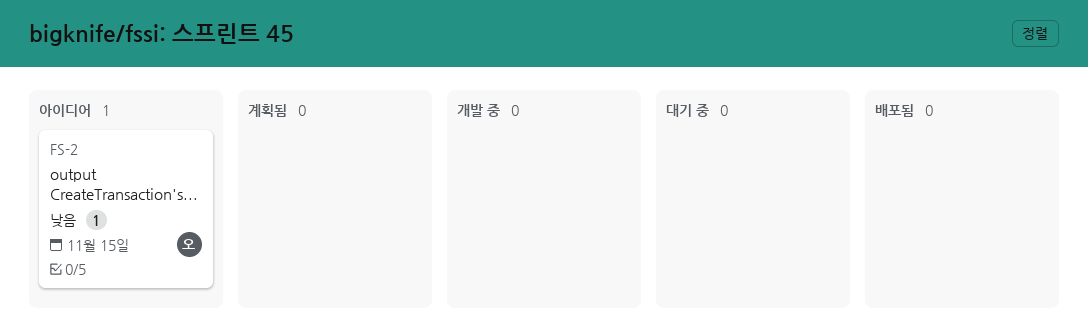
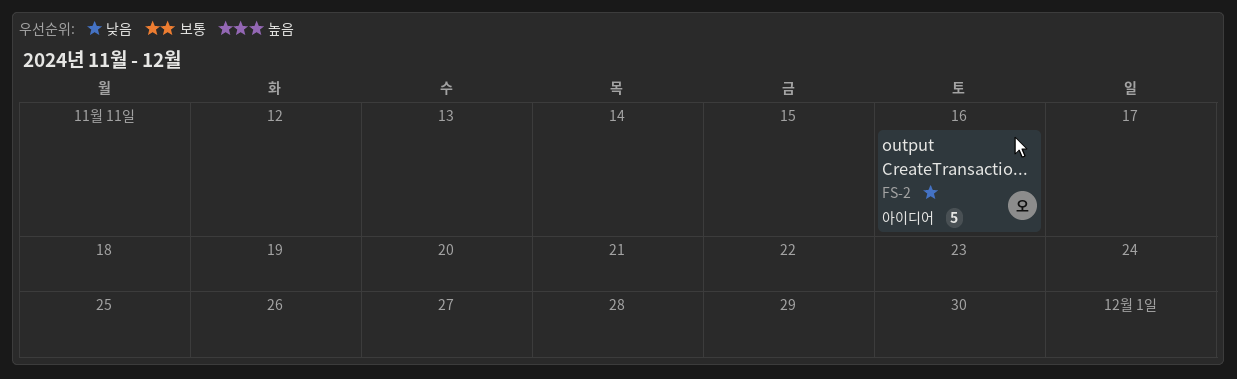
FS-2, estimate: 1 -> 5
FS-2, due: Nov 15 -> Nov 16

